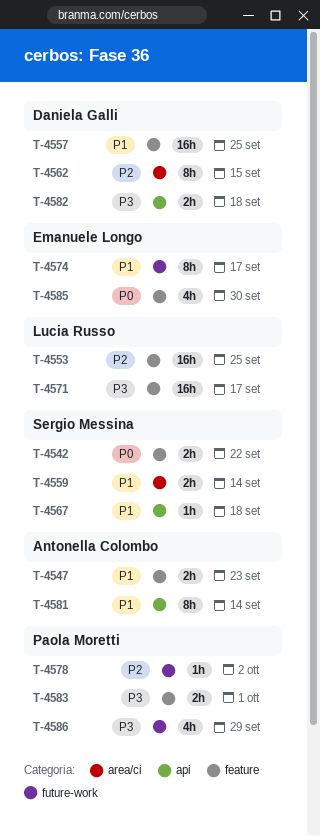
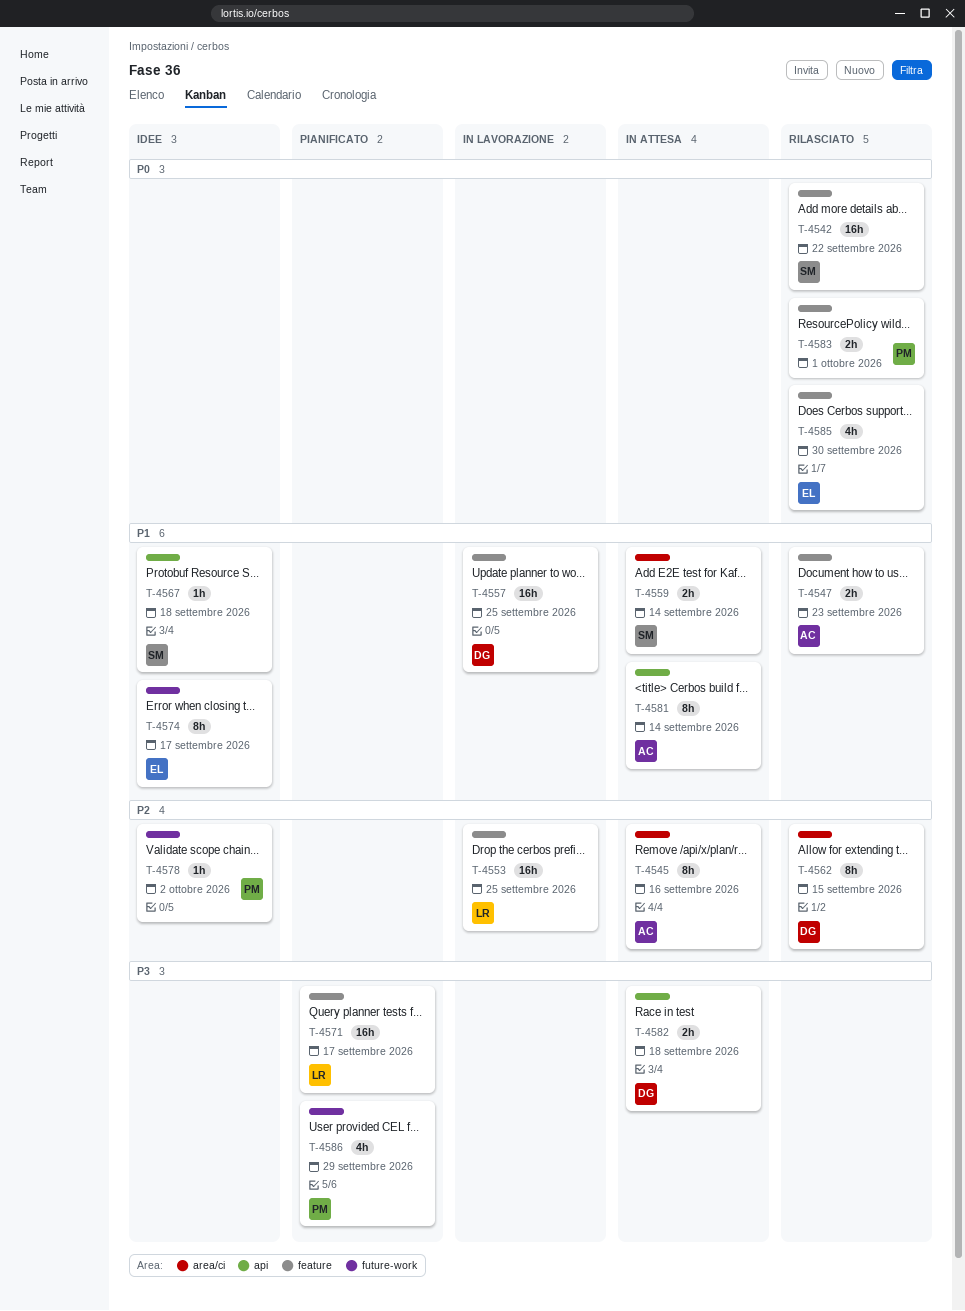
T-4542, estimate: 2h -> 16h
T-4545: none -> present
T-4583, priority: P3 -> P0

